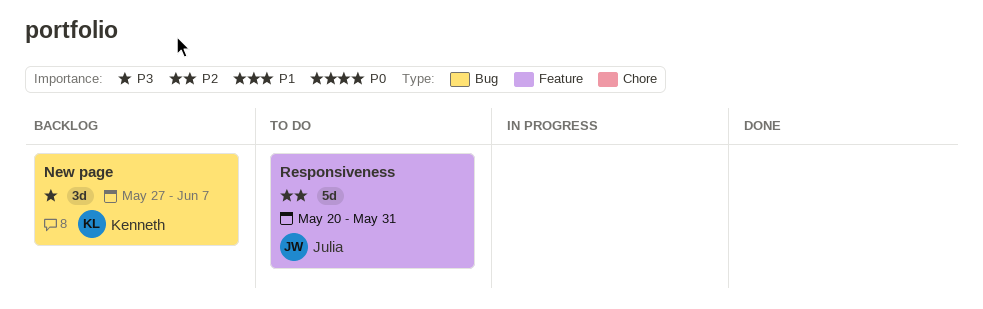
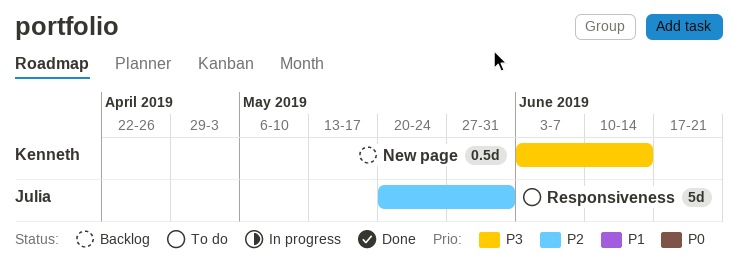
New page, estimate: 3d -> 0.5d
New page, start: May 27 -> Jun 3
New page, due: Jun 7 -> Jun 14

